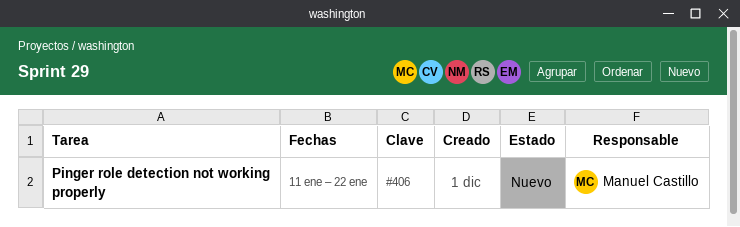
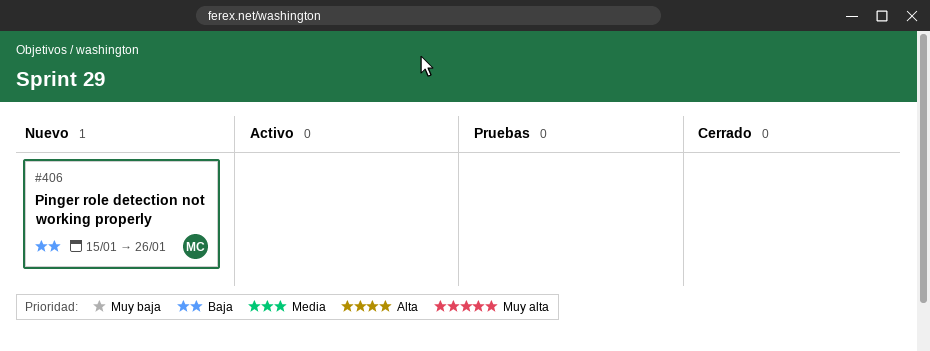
#406, start: Jan 11 -> Jan 15
#406, due: Jan 22 -> Jan 26

